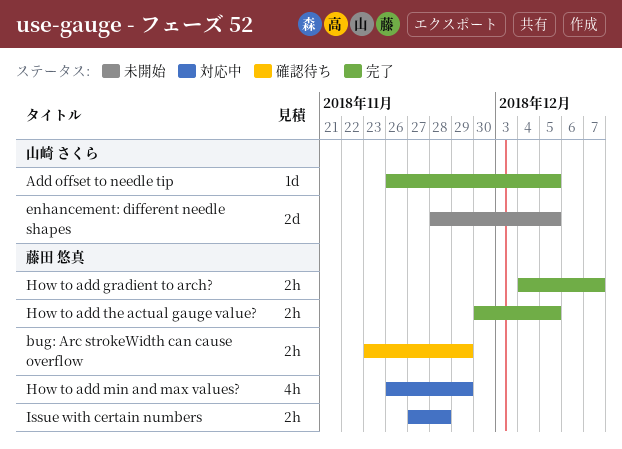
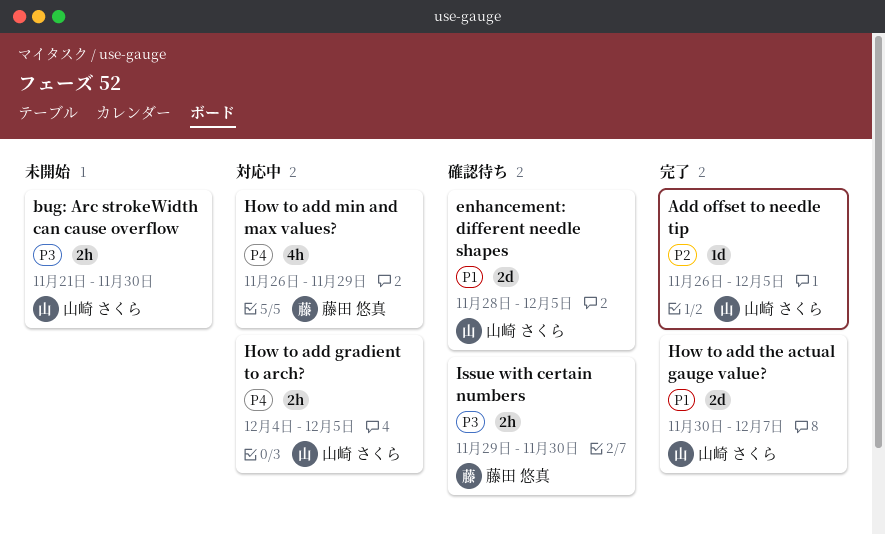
bug: Arc strokeWidth can cause overflow, status: 確認待ち -> 未開始
bug: Arc strokeWidth can cause overflow, owner: 藤田 悠真 -> 山崎 さくら
bug: Arc strokeWidth can cause overflow, start: Nov 23 -> Nov 21
bug: Arc strokeWidth can cause overflow, due: Nov 29 -> Nov 30
enhancement: different needle shapes, status: 未開始 -> 確認待ち
How to add gradient to arch?, status: 完了 -> 対応中
How to add gradient to arch?, owner: 藤田 悠真 -> 山崎 さくら
How to add gradient to arch?, due: Dec 7 -> Dec 5
How to add the actual gauge value?, owner: 藤田 悠真 -> 山崎 さくら
How to add the actual gauge value?, estimate: 2h -> 2d
How to add the actual gauge value?, due: Dec 5 -> Dec 7
Issue with certain numbers, status: 対応中 -> 確認待ち
Issue with certain numbers, start: Nov 27 -> Nov 29
Issue with certain numbers, due: Nov 28 -> Nov 30

